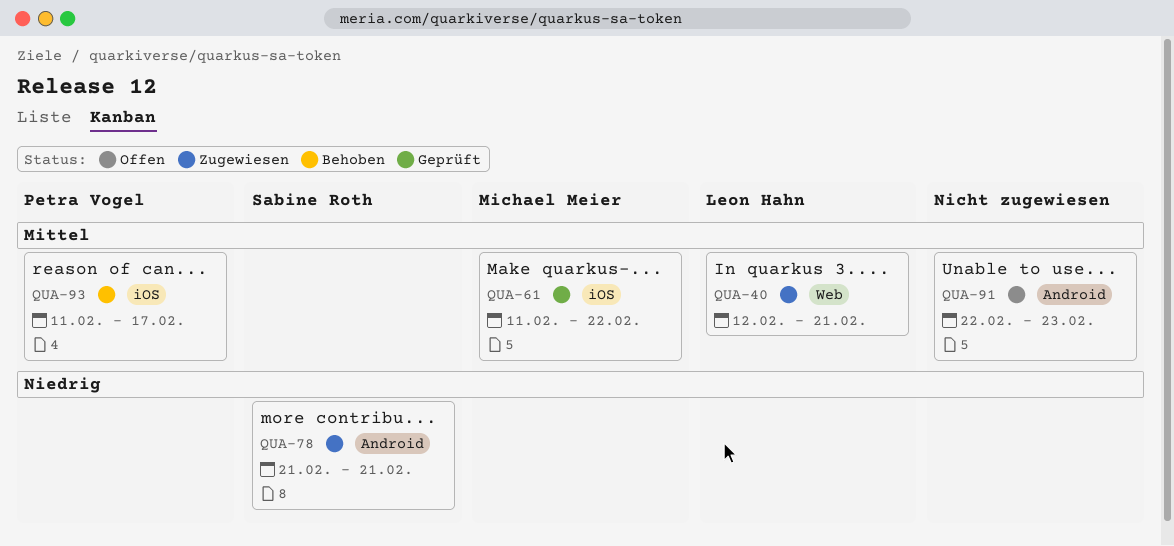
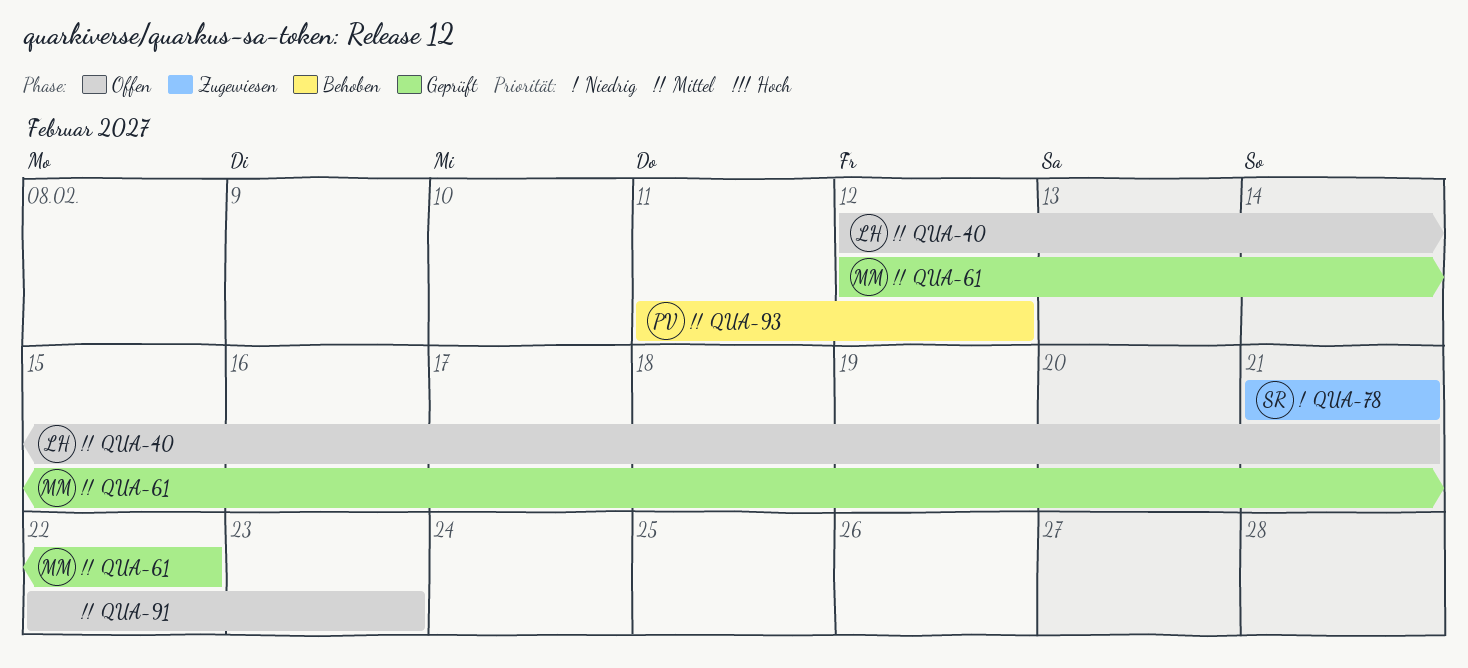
QUA-40, status: Zugewiesen -> Offen
QUA-61, start: Feb 11 -> Feb 12
QUA-93, due: Feb 17 -> Feb 12

